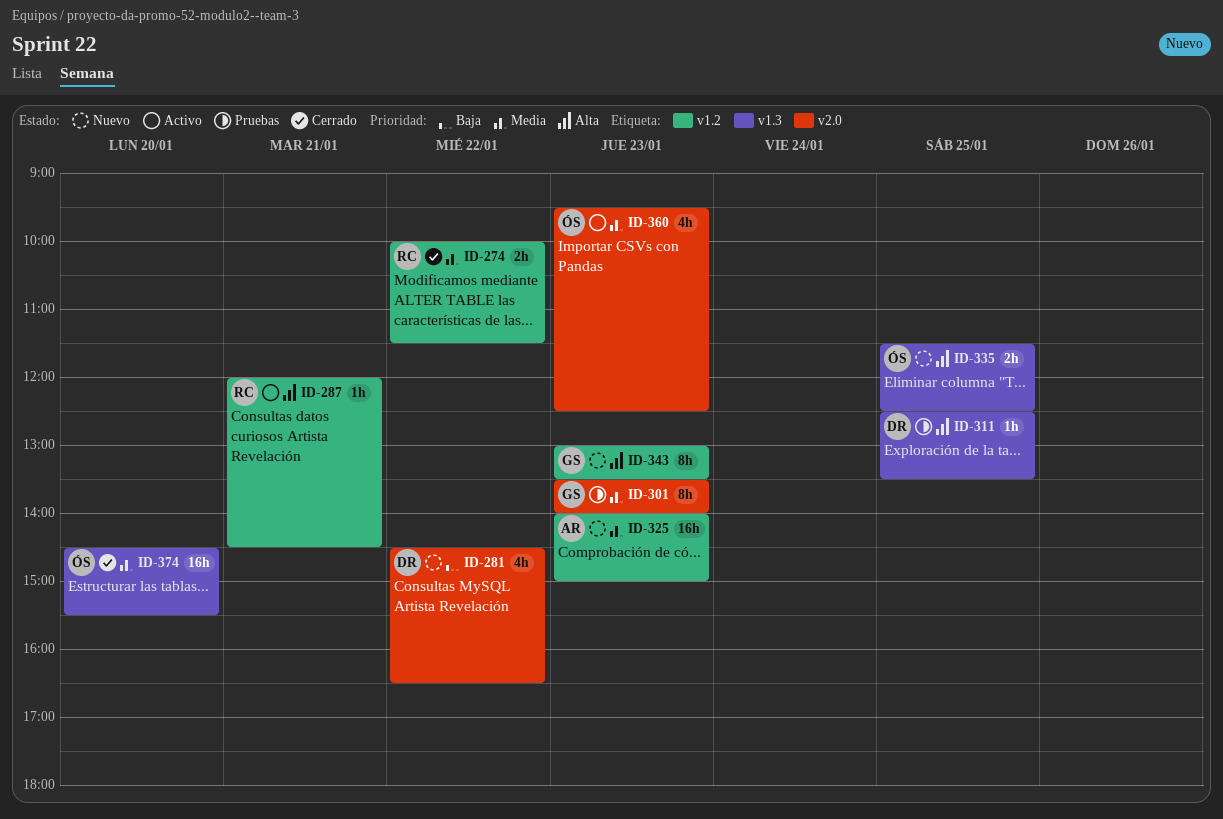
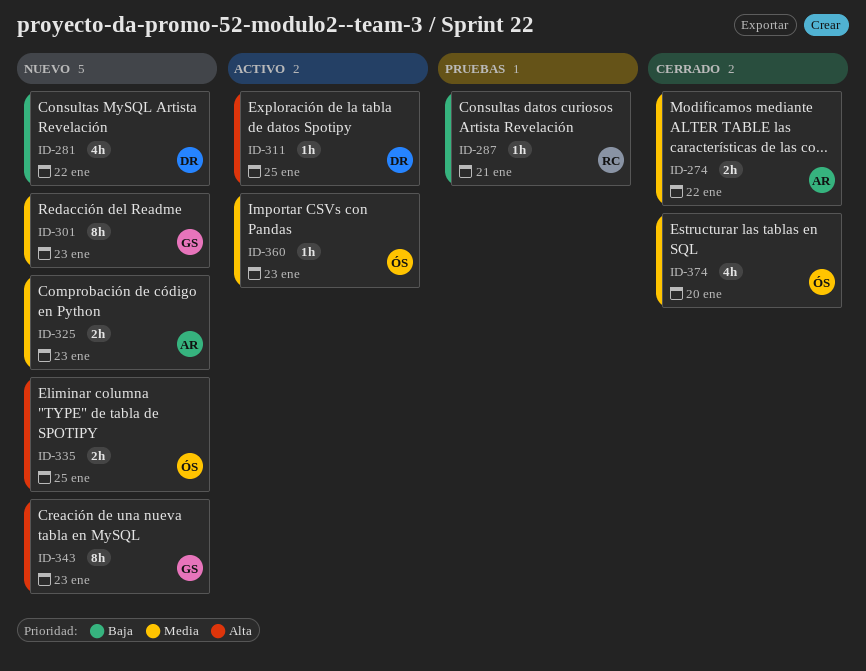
ID-274, owner: RC -> AR
ID-287, status: Activo -> Pruebas
ID-287, priority: Alta -> Baja
ID-301, status: Pruebas -> Nuevo
ID-311, status: Pruebas -> Activo
ID-325, estimate: 16h -> 2h
ID-360, estimate: 4h -> 1h
ID-374, estimate: 16h -> 4h

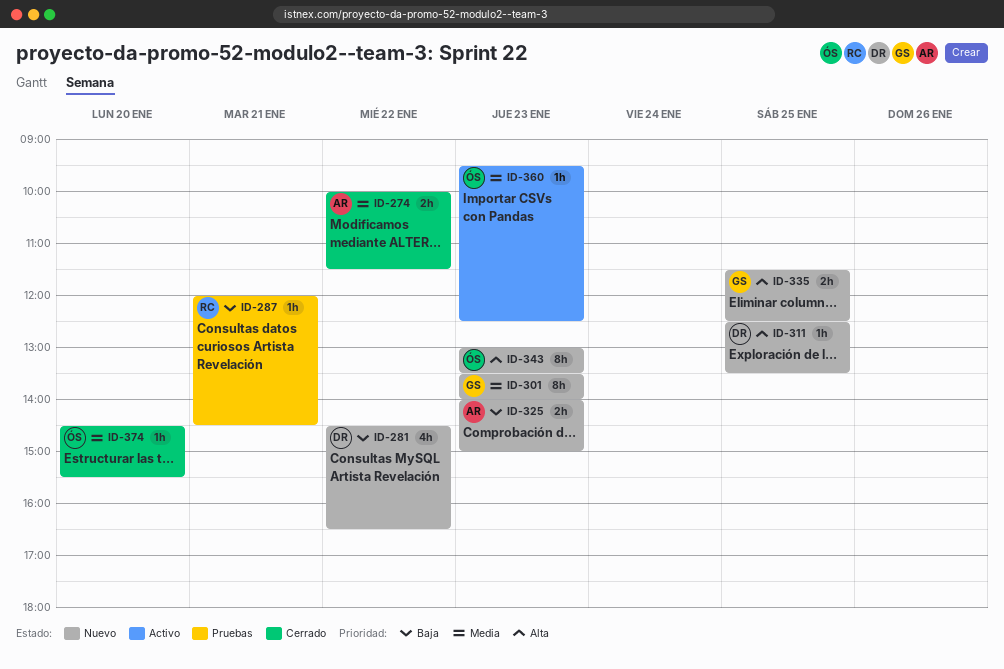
ID-311, status: Activo -> Nuevo
ID-325, priority: Media -> Baja
ID-335, owner: ÓS -> GS
ID-343, owner: GS -> ÓS
ID-374, estimate: 4h -> 1h

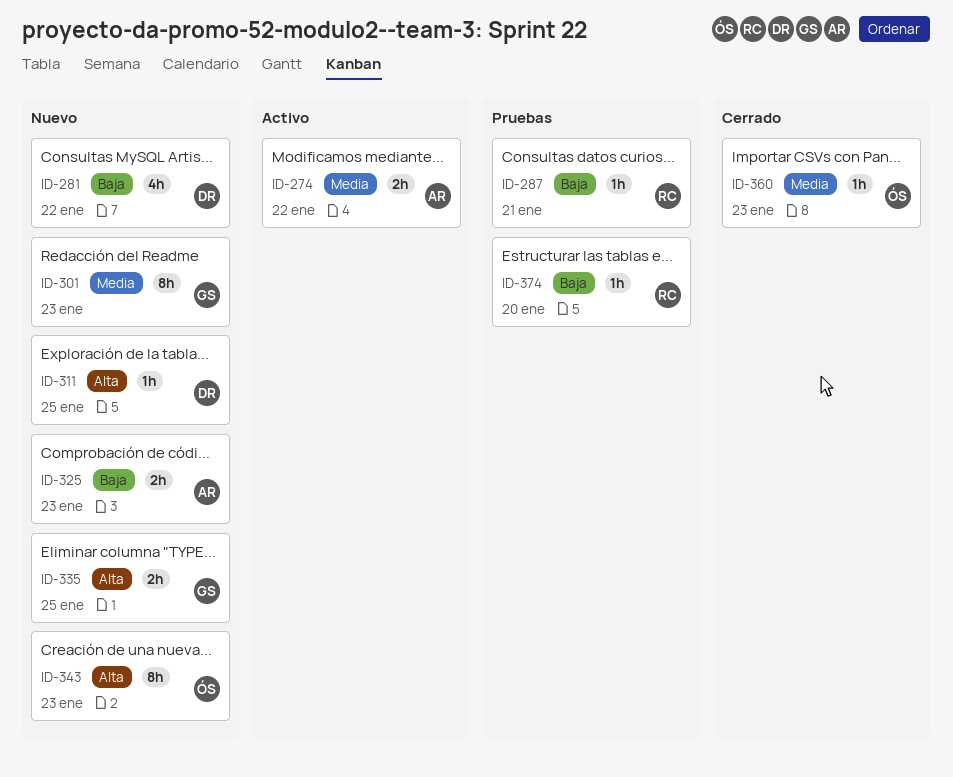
ID-274, status: Cerrado -> Activo
ID-360, status: Activo -> Cerrado
ID-374, status: Cerrado -> Pruebas
ID-374, owner: ÓS -> RC
ID-374, priority: Media -> Baja

